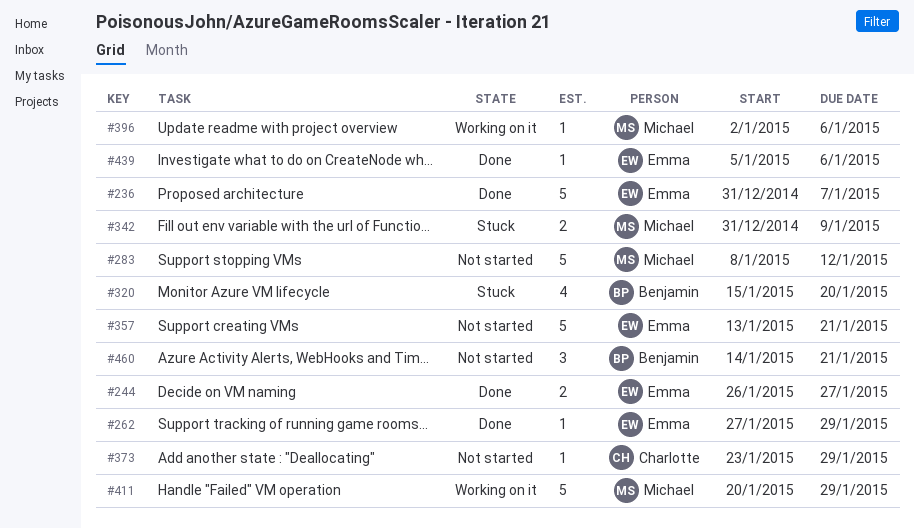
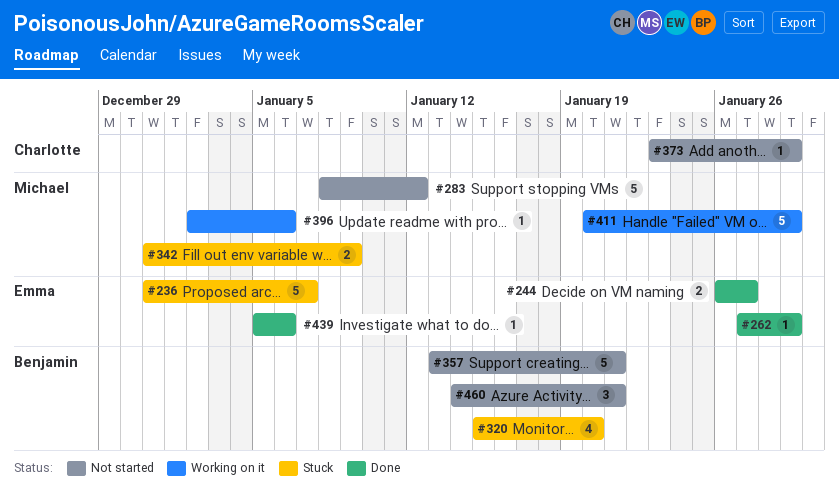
#236, status: Done -> Stuck
#357, owner: Emma -> Benjamin

